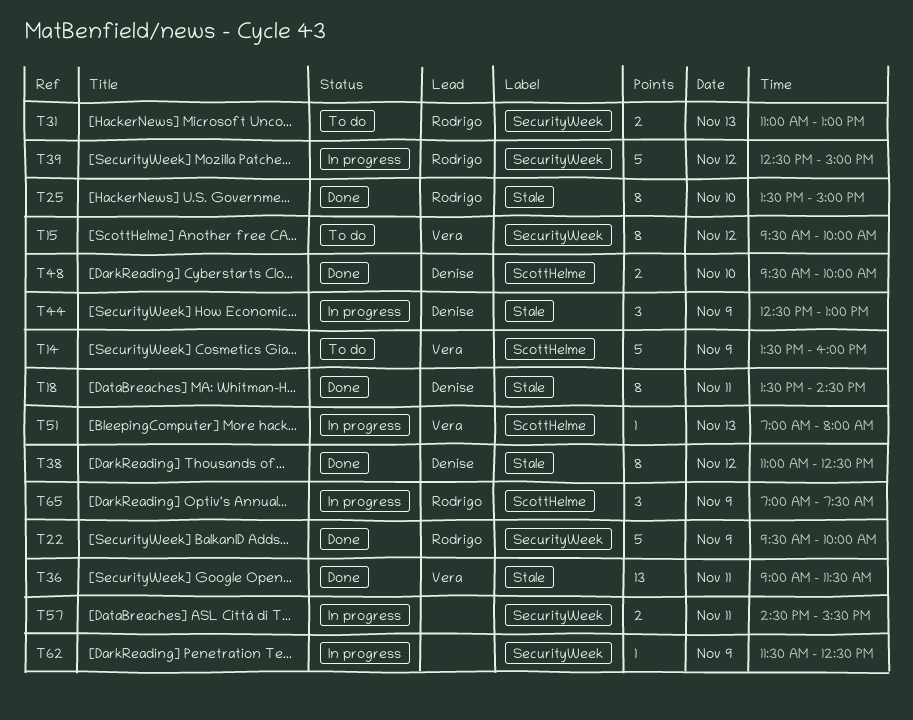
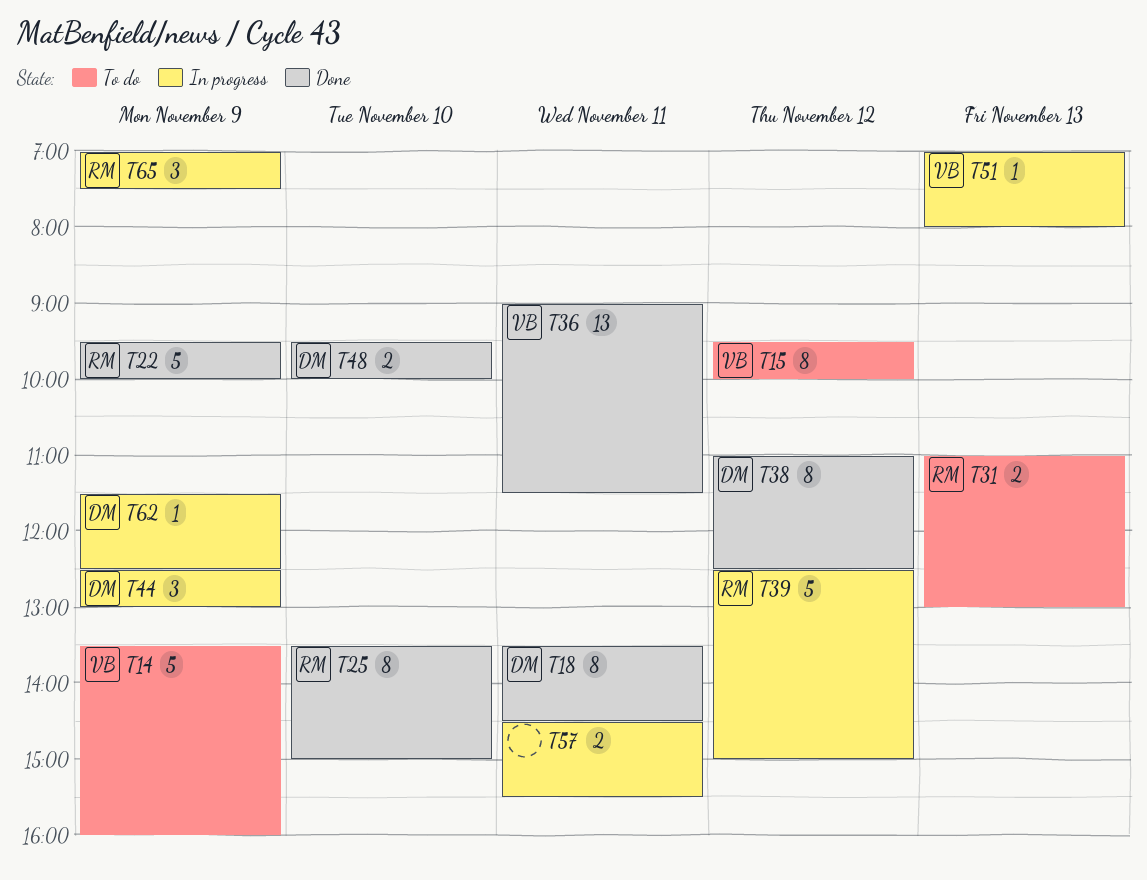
T62, owner: none -> Denise

